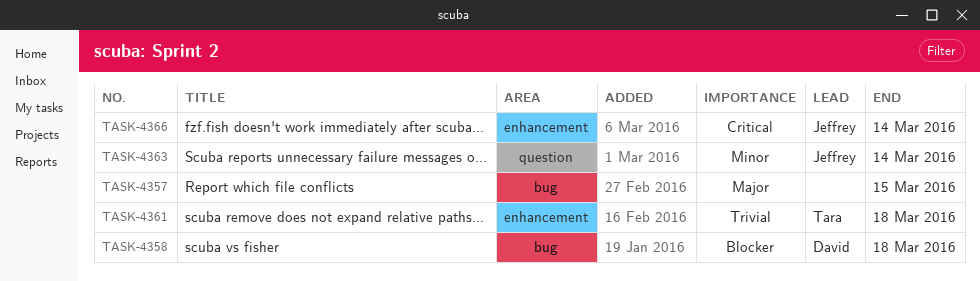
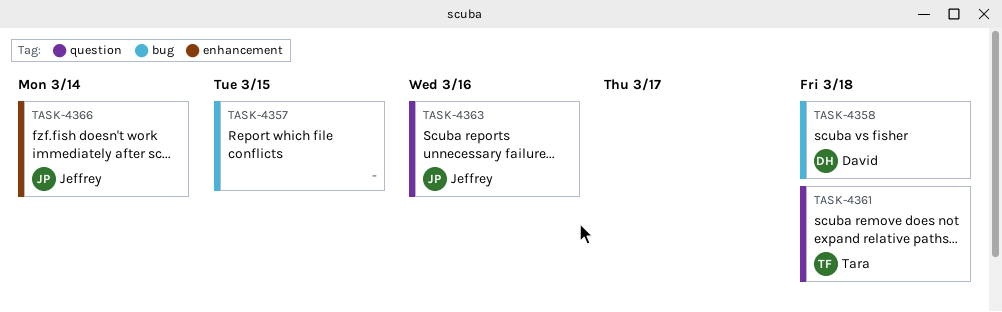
TASK-4361, label: enhancement -> question
TASK-4363, due: Mar 14 -> Mar 16

